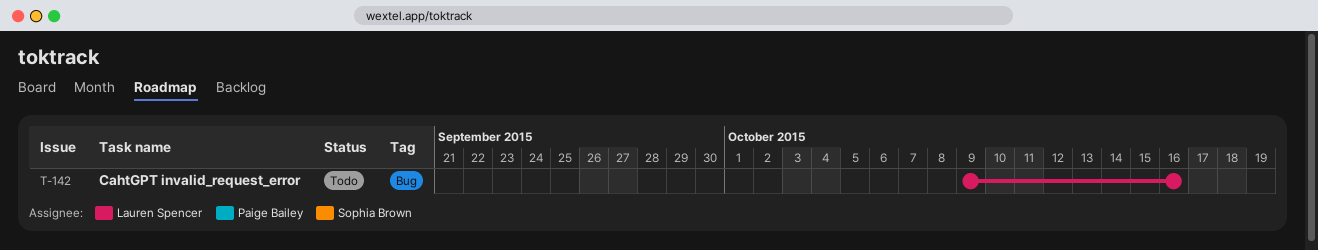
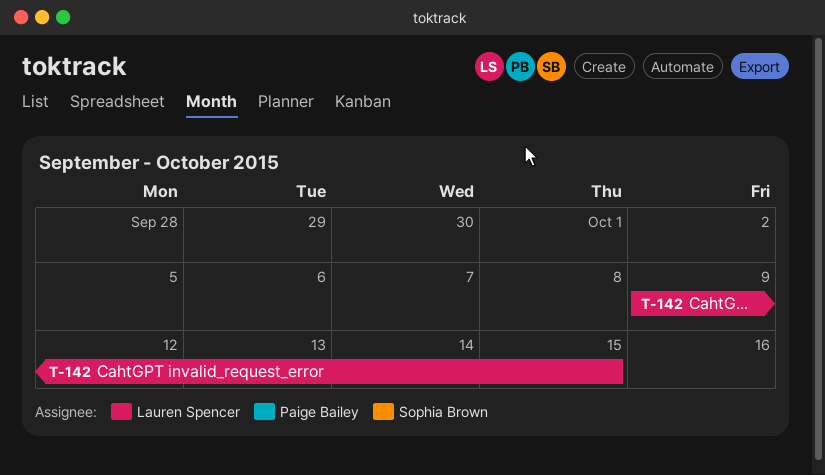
T-142, due: Oct 16 -> Oct 15

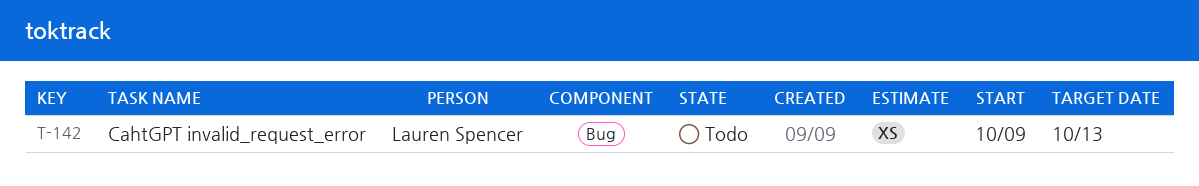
T-142, due: Oct 15 -> Oct 13

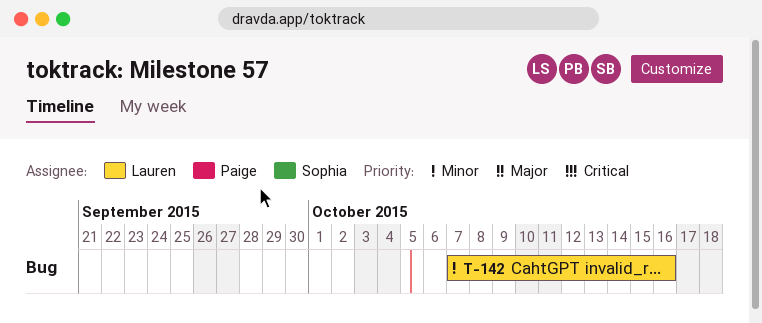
T-142, start: Oct 9 -> Oct 7
T-142, due: Oct 13 -> Oct 16

